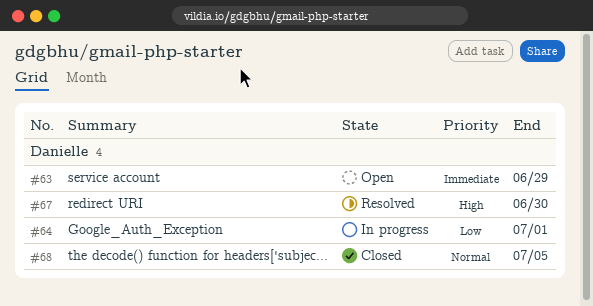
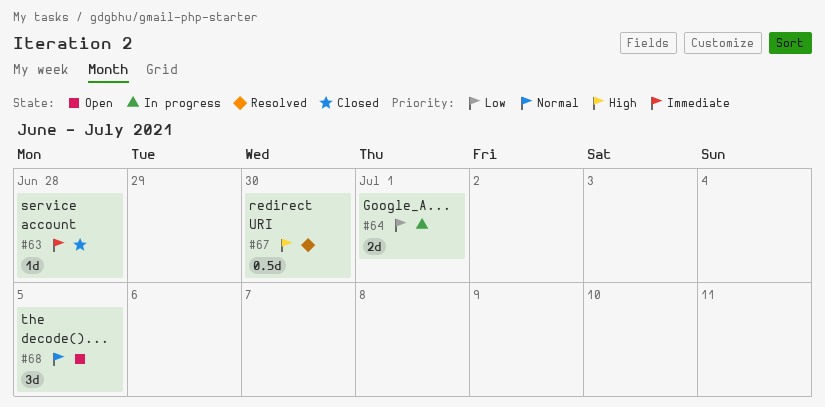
#63, status: Open -> Closed
#63, due: Jun 29 -> Jun 28
#68, status: Closed -> Open

